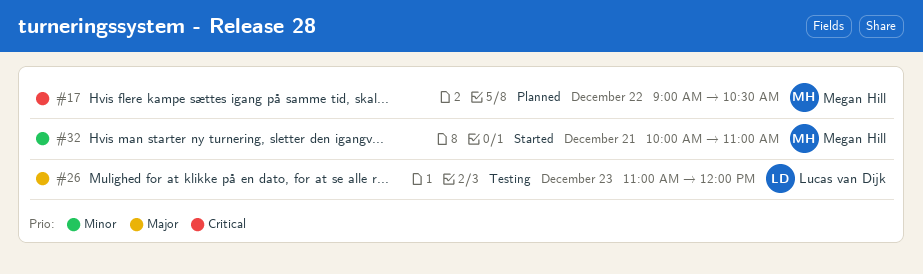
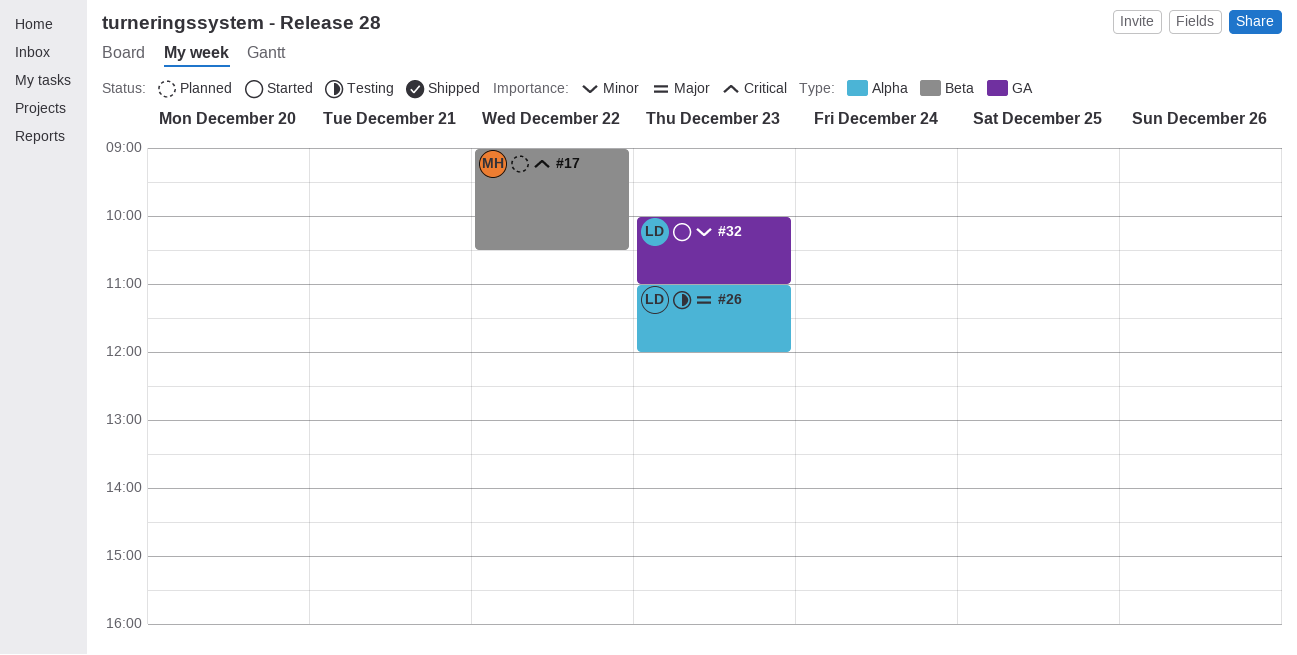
#32, owner: Megan Hill -> Lucas van Dijk
#32, day: Dec 21 -> Dec 23

